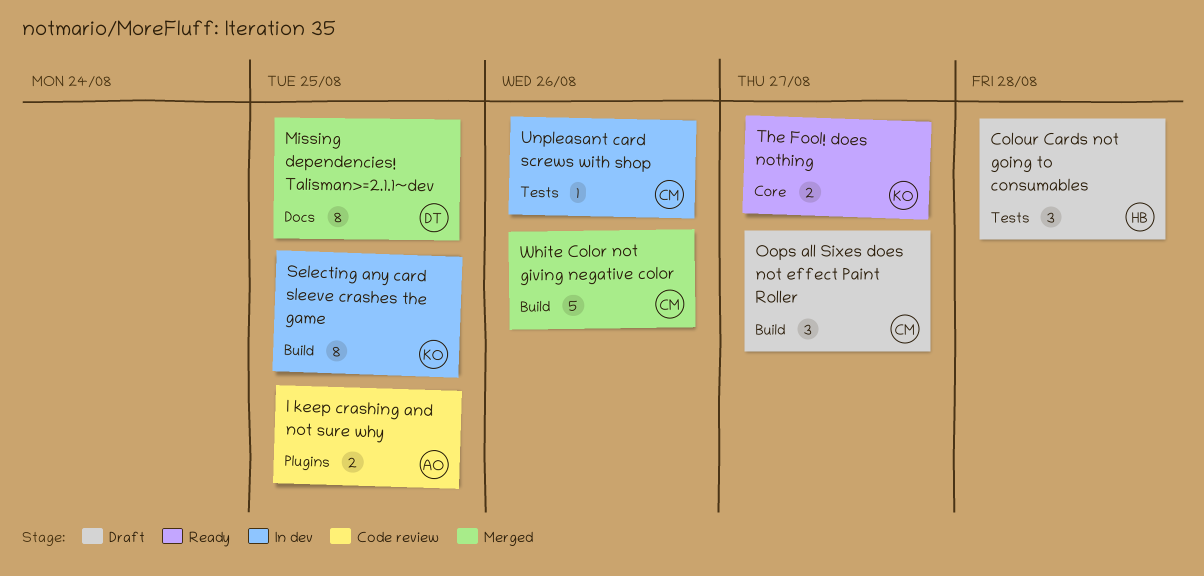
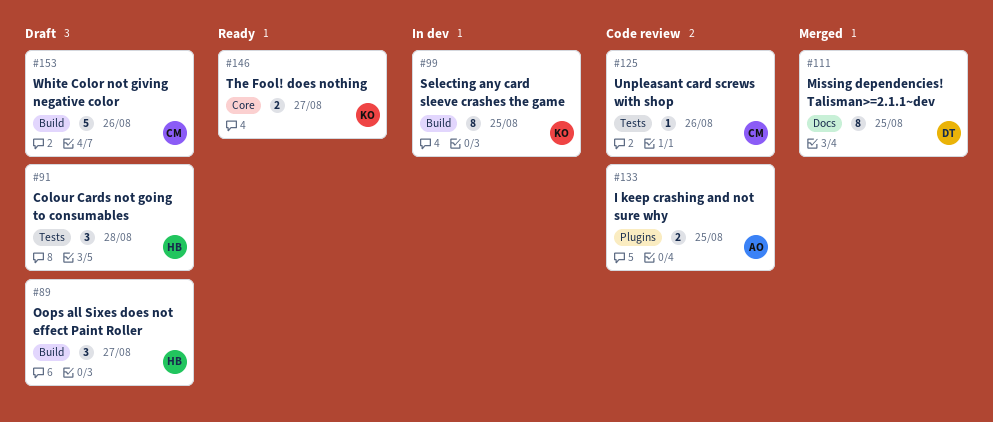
Oops all Sixes does not effect Paint Roller, owner: CM -> HB
Unpleasant card screws with shop, status: In dev -> Code review
White Color not giving negative color, status: Merged -> Draft

